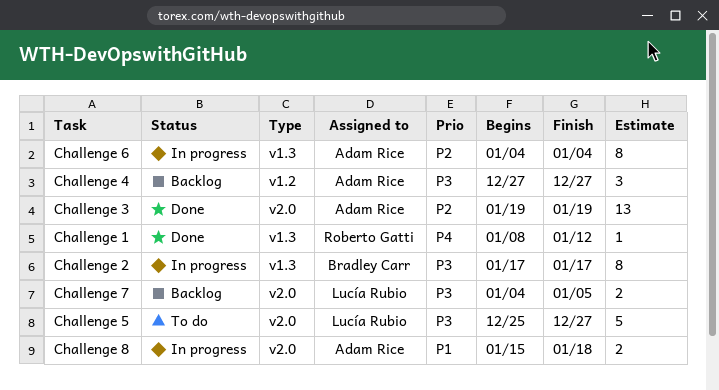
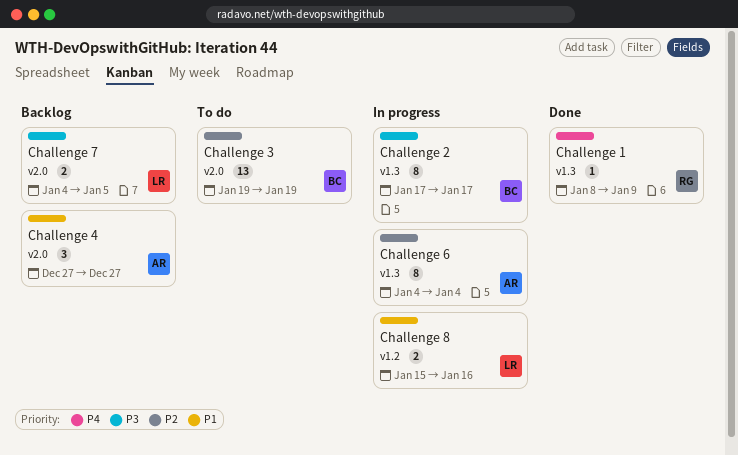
Challenge 1, due: Jan 12 -> Jan 9
Challenge 3, status: Done -> To do
Challenge 3, owner: Adam Rice -> Bradley Carr
Challenge 4, priority: P3 -> P1
Challenge 4, label: v1.2 -> v2.0
Challenge 5: present -> none
Challenge 8, owner: Adam Rice -> Lucía Rubio
Challenge 8, label: v2.0 -> v1.2
Challenge 8, due: Jan 18 -> Jan 16

